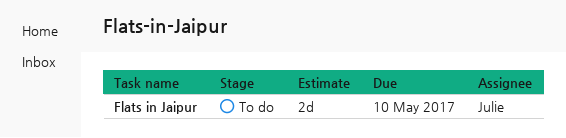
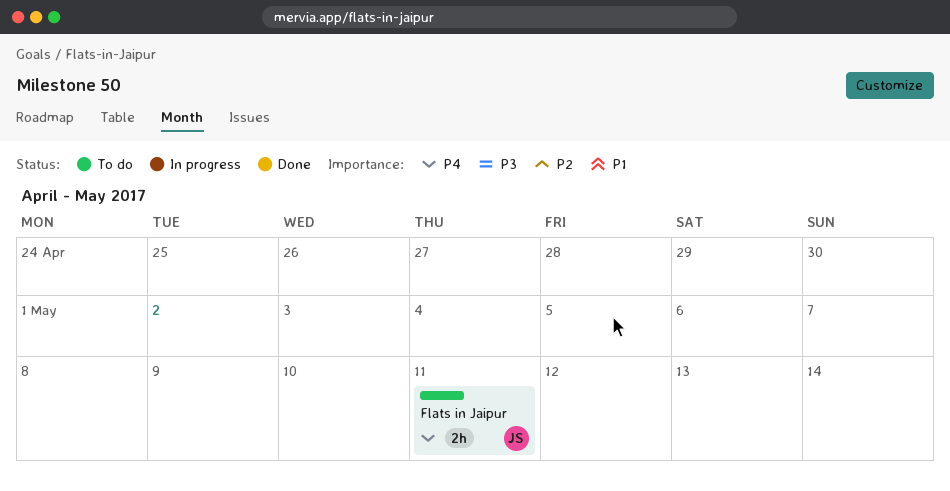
Flats in Jaipur, estimate: 2d -> 2h
Flats in Jaipur, due: May 10 -> May 11

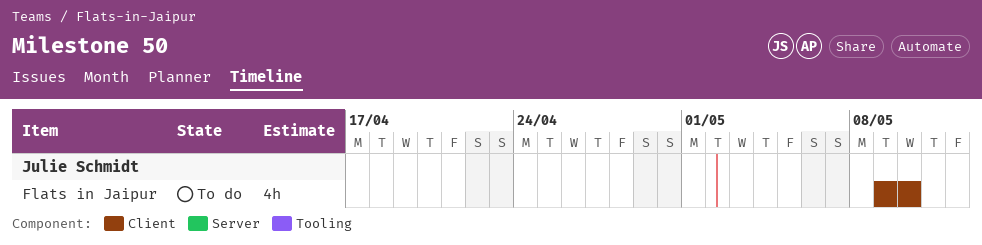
Flats in Jaipur, estimate: 2h -> 4h
Flats in Jaipur, due: May 11 -> May 10

